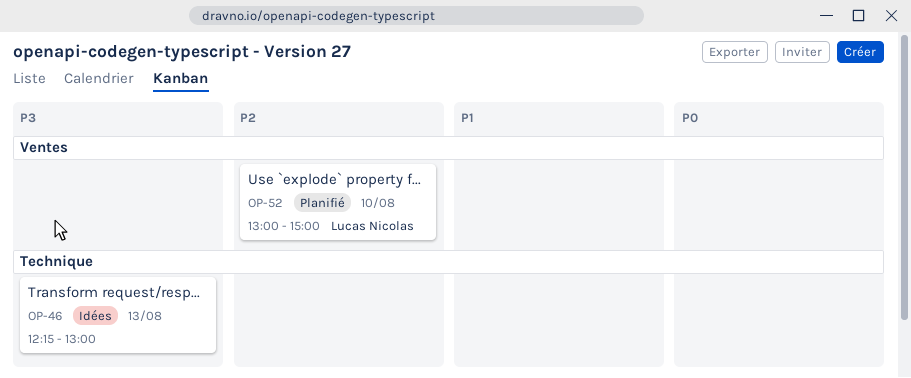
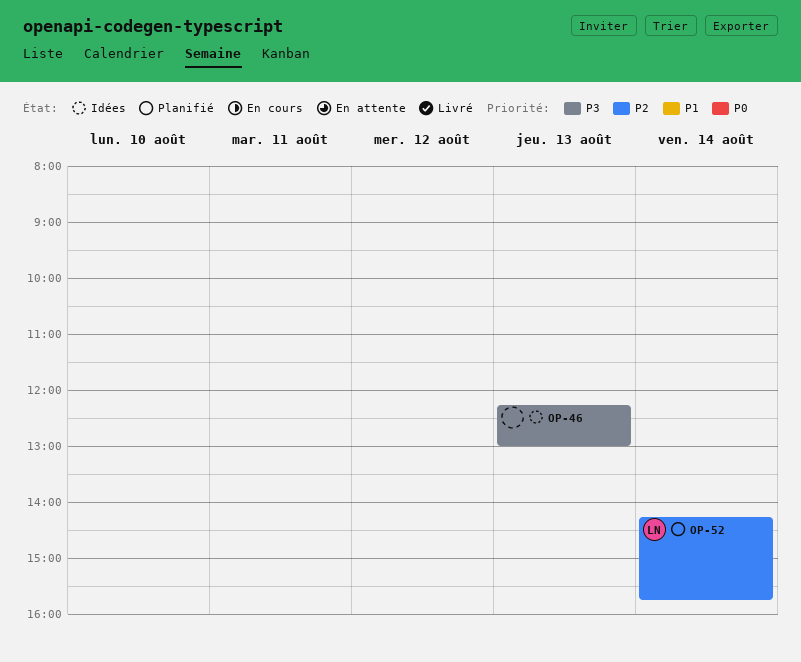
OP-52, day: Aug 10 -> Aug 14
OP-52, begins: 13:00 -> 14:15
OP-52, ends: 15:00 -> 15:45

